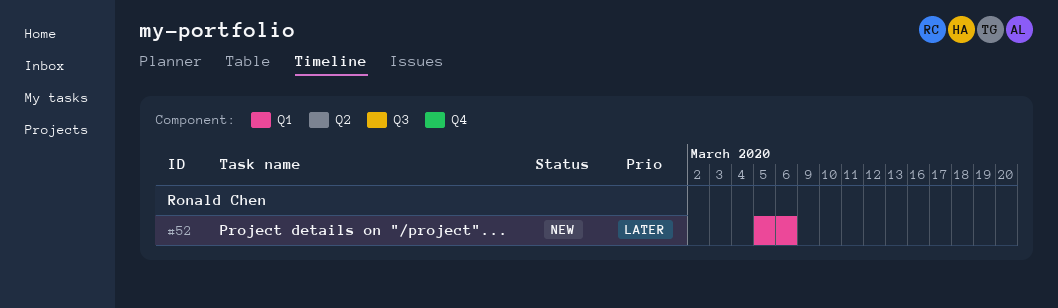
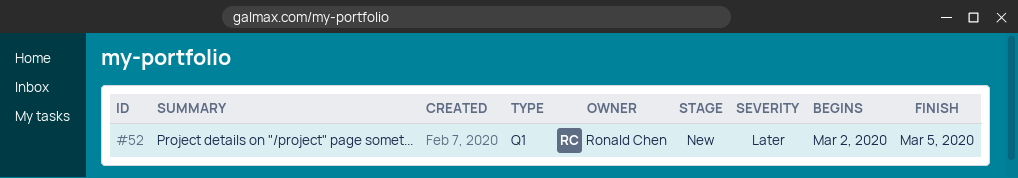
#52, start: Mar 5 -> Mar 2
#52, due: Mar 6 -> Mar 5

